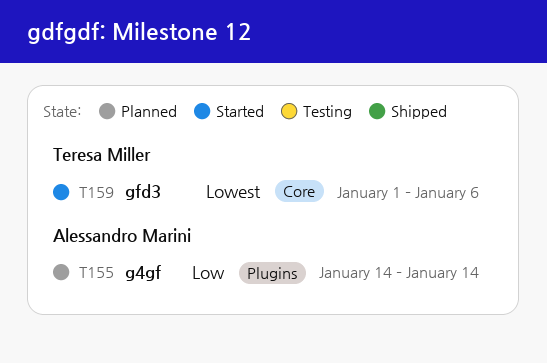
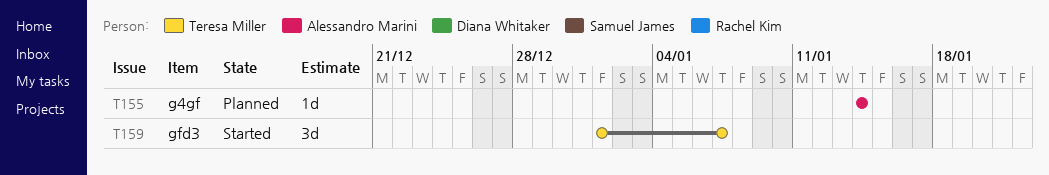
T159, due: Jan 6 -> Jan 7

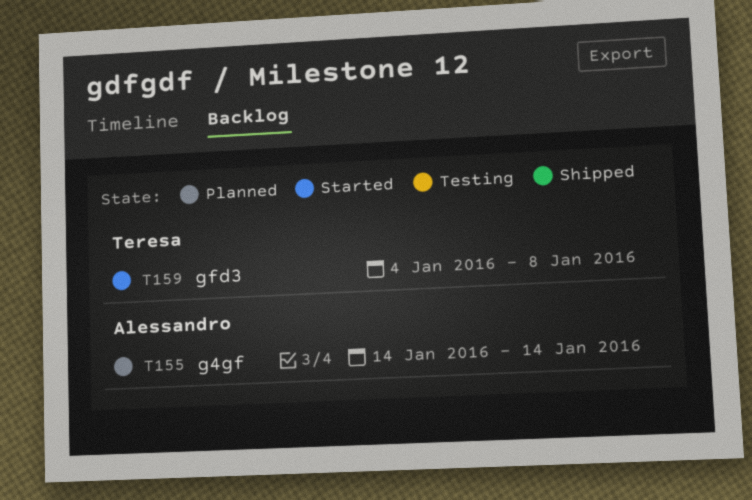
T159, start: Jan 1 -> Jan 4
T159, due: Jan 7 -> Jan 8

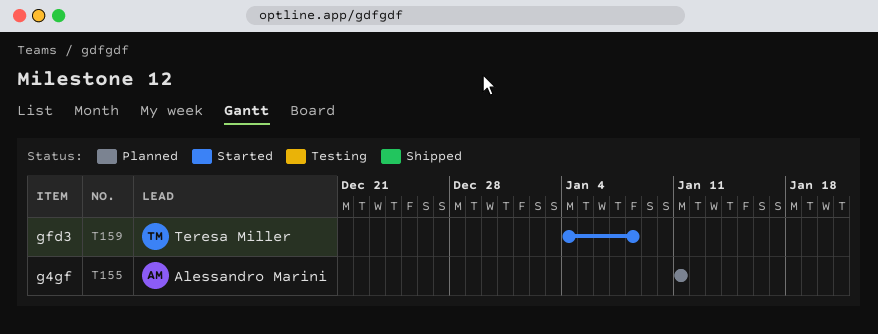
T155, start: Jan 14 -> Jan 11
T155, due: Jan 14 -> Jan 11

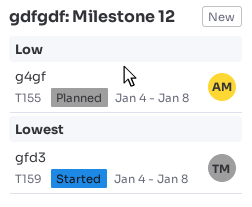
T155, start: Jan 11 -> Jan 4
T155, due: Jan 11 -> Jan 8

